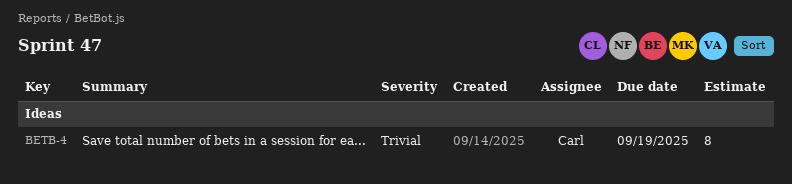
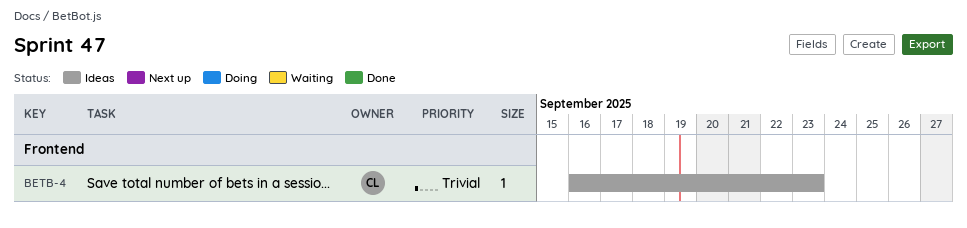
BETB-4, estimate: 8 -> 1
BETB-4, due: Sep 19 -> Sep 23

